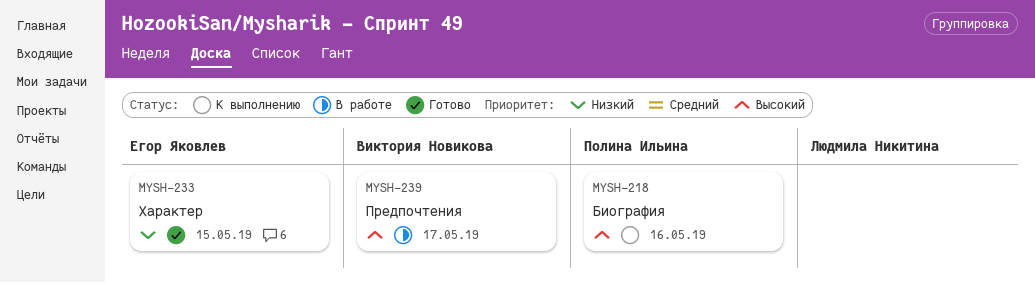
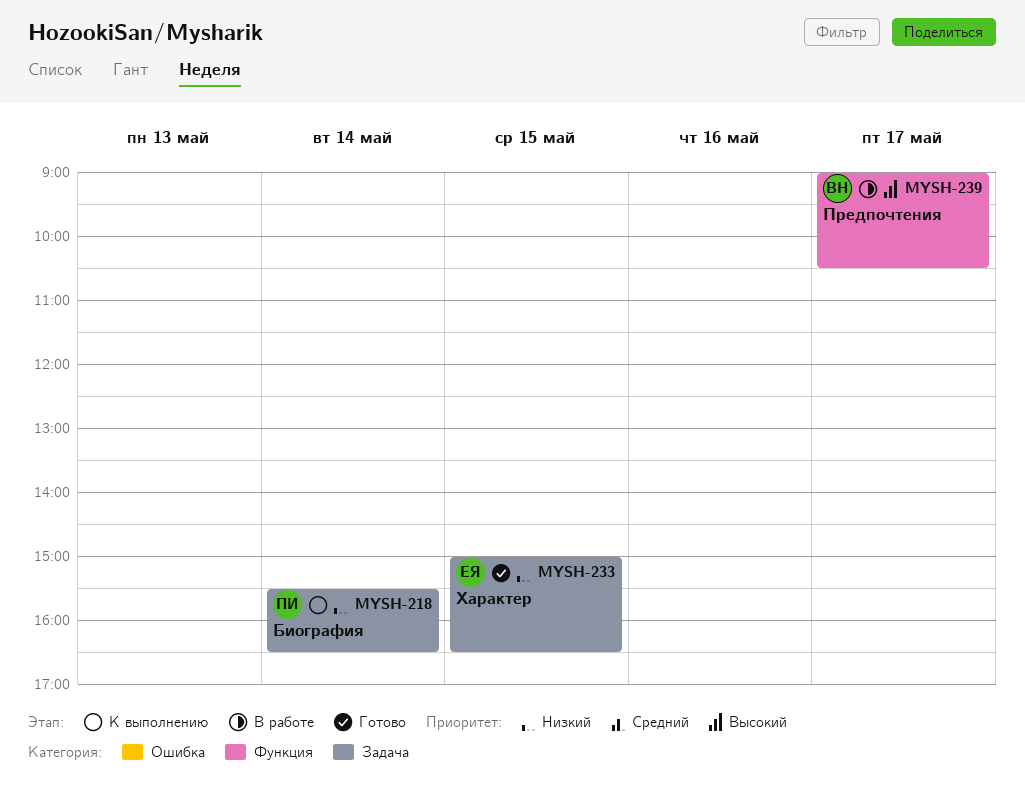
MYSH-218, priority: Высокий -> Низкий
MYSH-218, day: May 16 -> May 14

